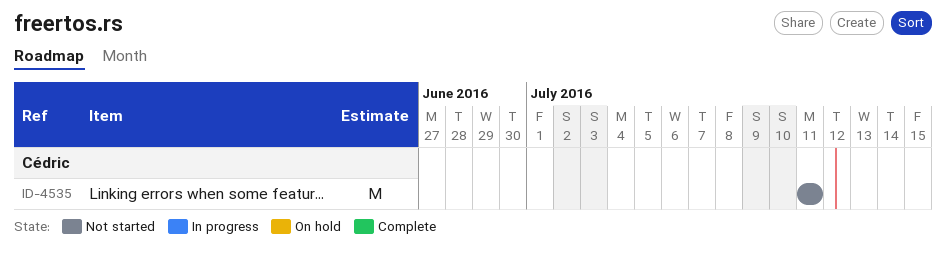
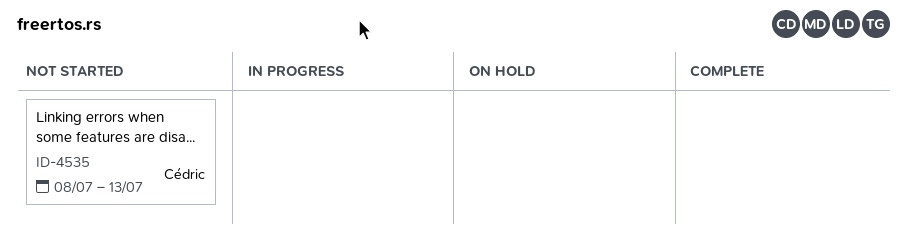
ID-4535, start: Jul 11 -> Jul 8
ID-4535, due: Jul 11 -> Jul 13

